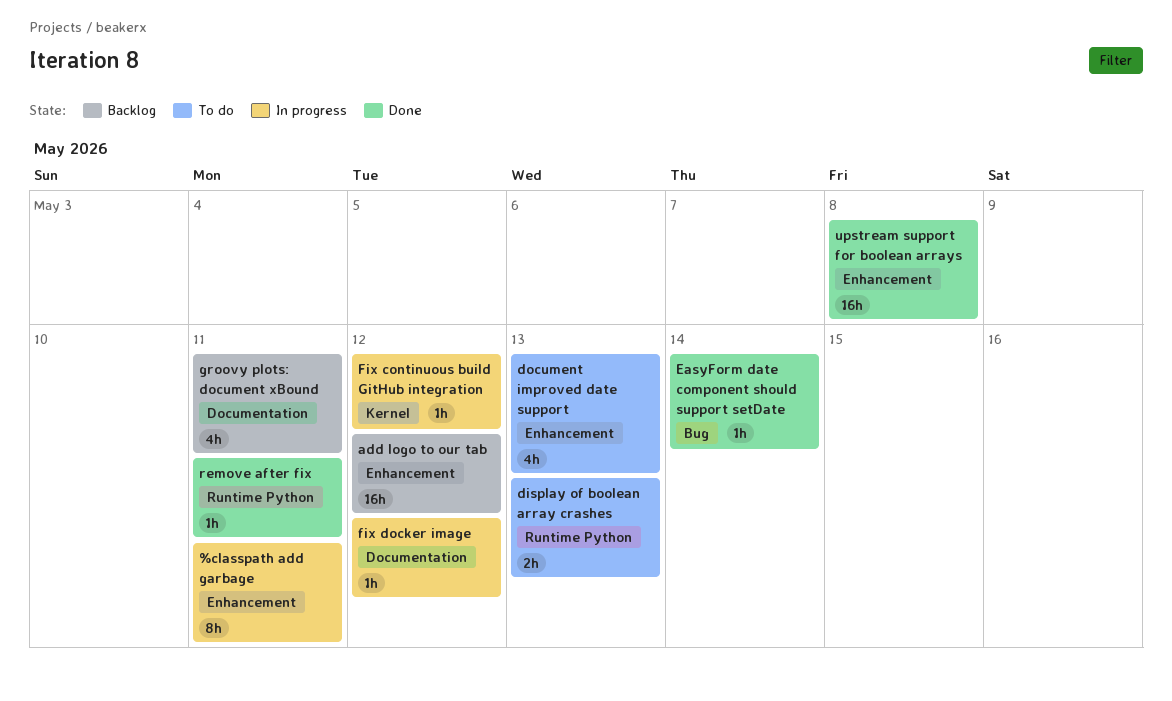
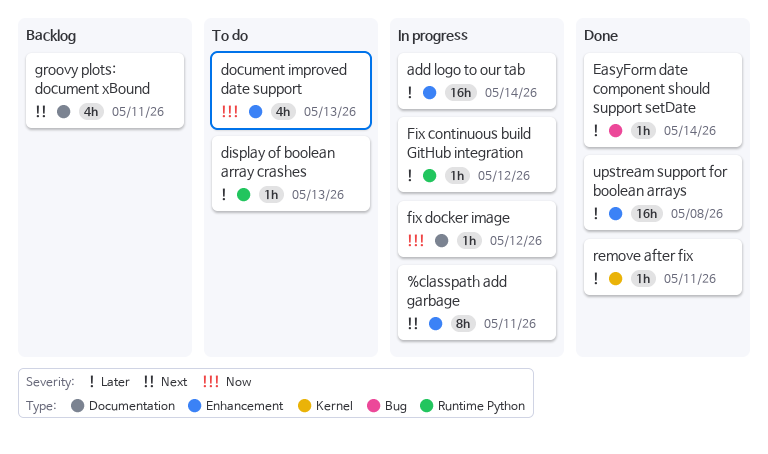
add logo to our tab, status: Backlog -> In progress
add logo to our tab, due: May 12 -> May 14
display of boolean array crashes, estimate: 2h -> 1h
Fix continuous build GitHub integration, label: Kernel -> Runtime Python
remove after fix, label: Runtime Python -> Kernel

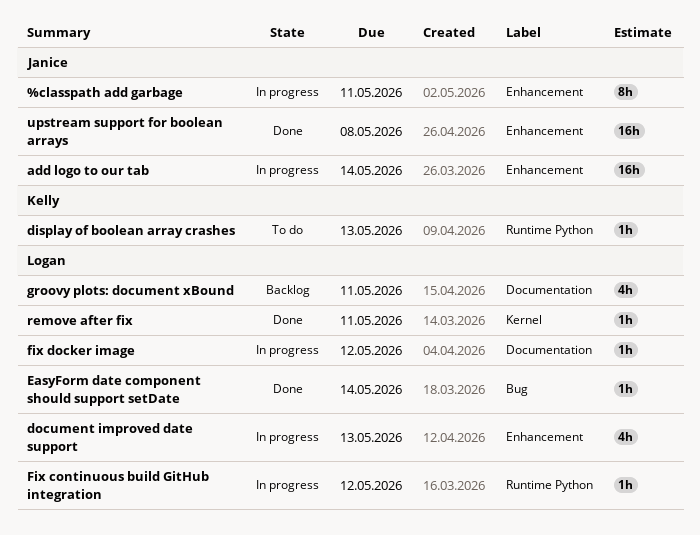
document improved date support, status: To do -> In progress

